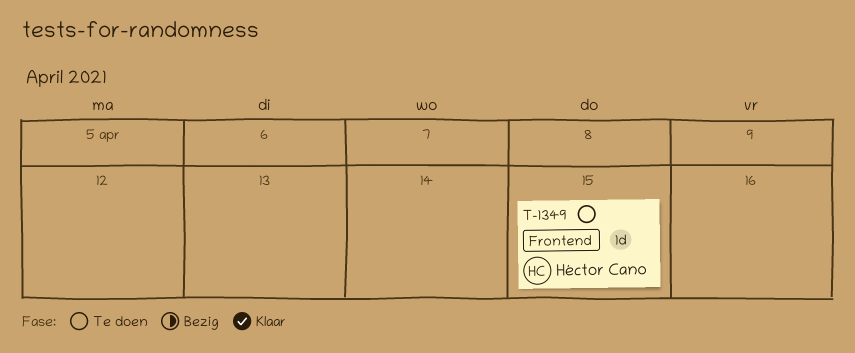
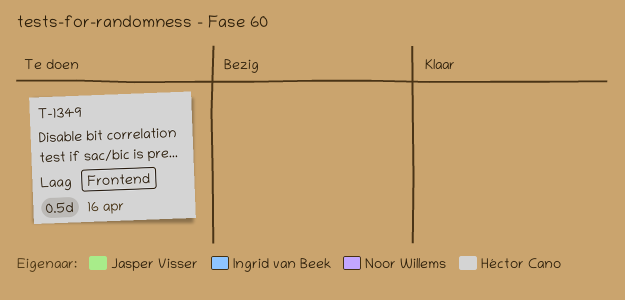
T-1349, estimate: 1d -> 0.5d
T-1349, due: Apr 15 -> Apr 16

